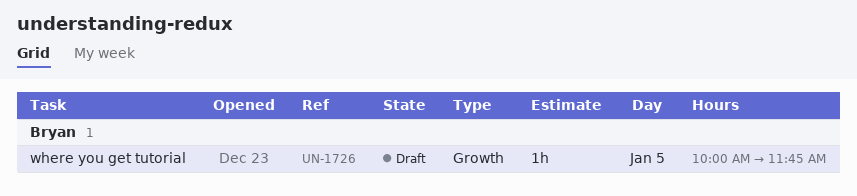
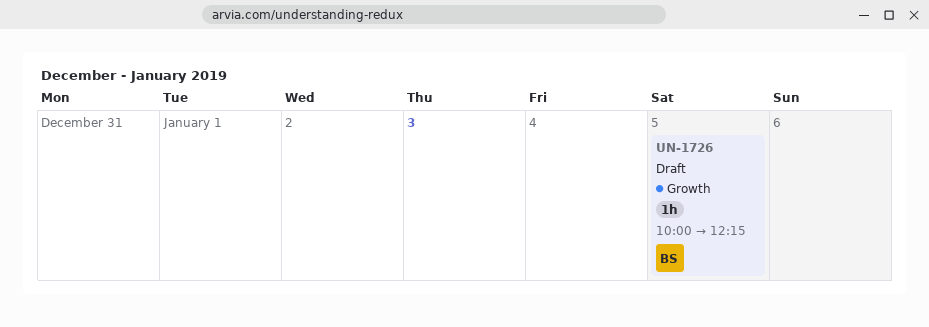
UN-1726, ends: 11:45 -> 12:15

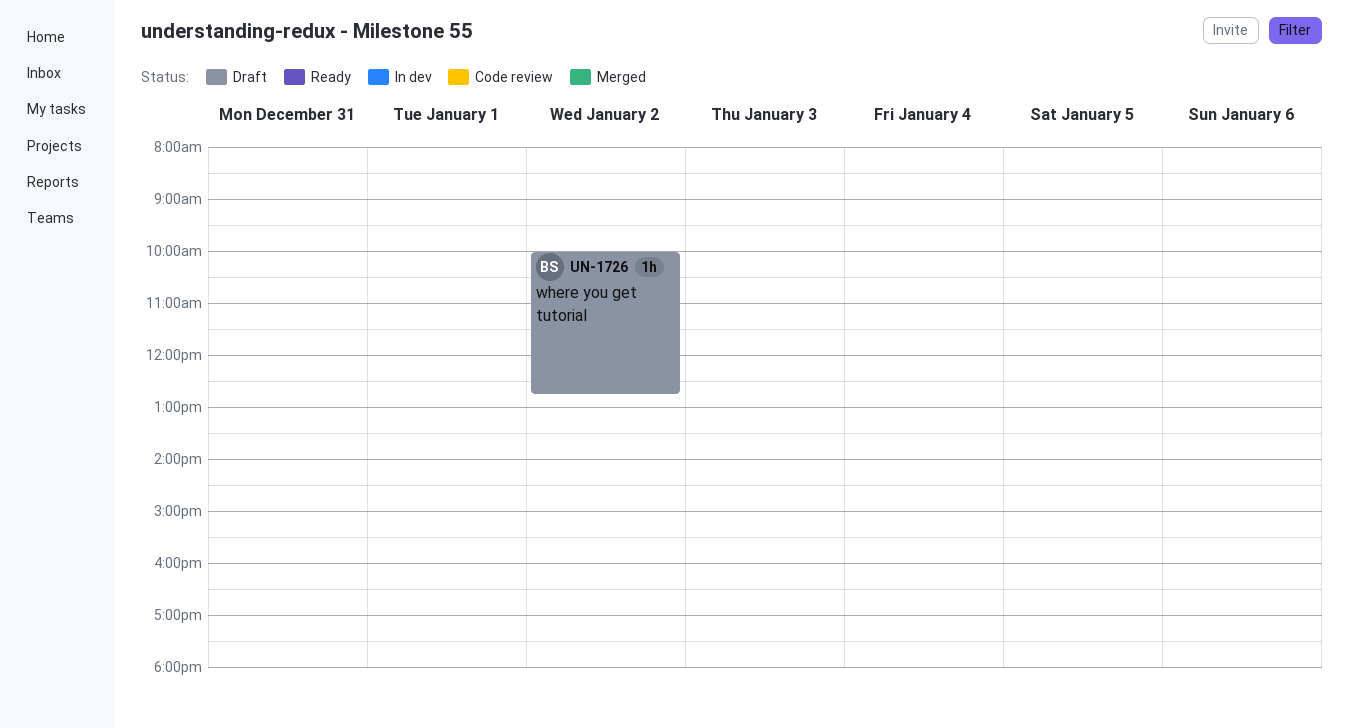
UN-1726, day: Jan 5 -> Jan 2
UN-1726, ends: 12:15 -> 12:45

